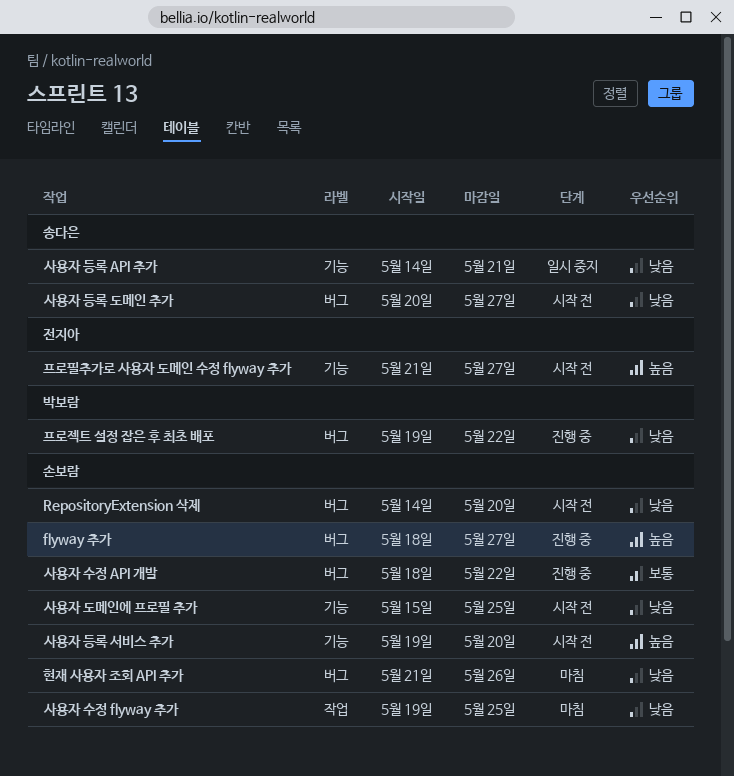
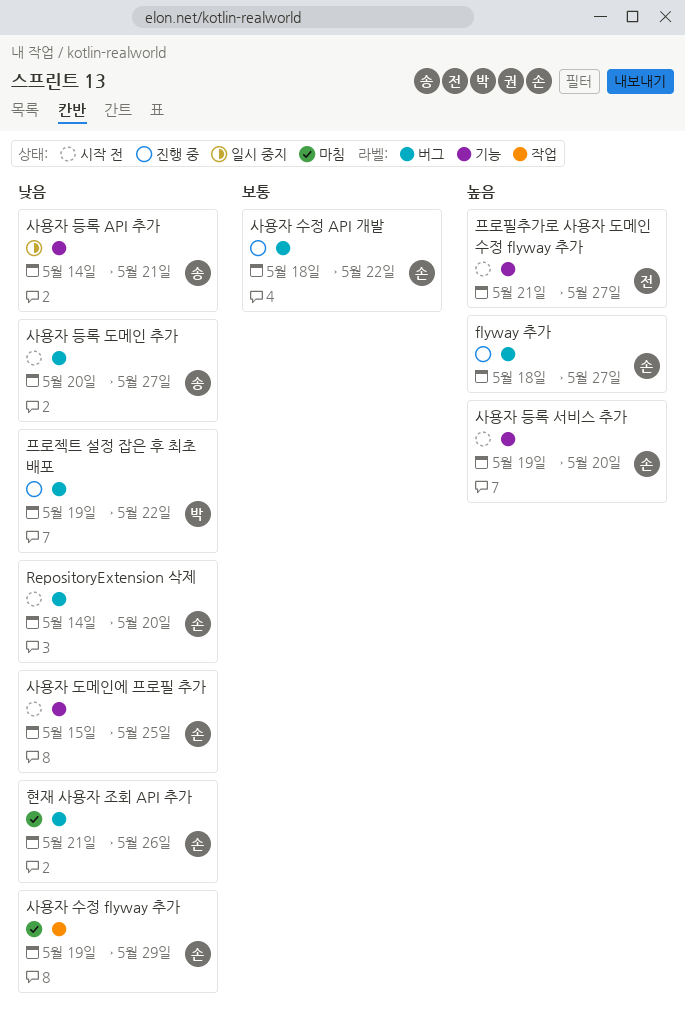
사용자 수정 flyway 추가, due: May 25 -> May 29

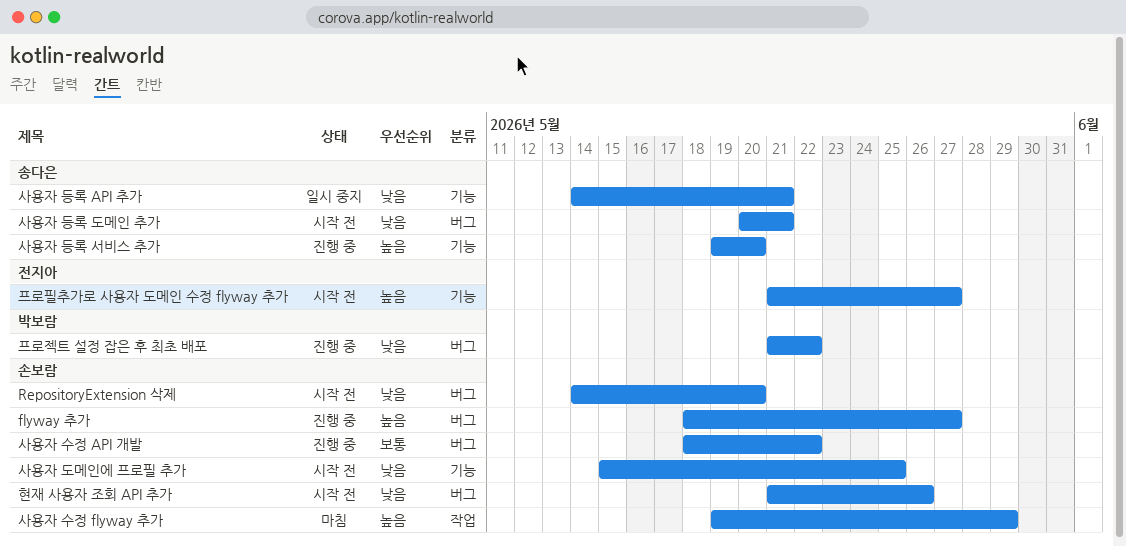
사용자 등록 도메인 추가, due: May 27 -> May 21
사용자 등록 서비스 추가, status: 시작 전 -> 진행 중
사용자 등록 서비스 추가, owner: 손보람 -> 송다은
사용자 수정 flyway 추가, priority: 낮음 -> 높음
프로젝트 설정 잡은 후 최초 배포, start: May 19 -> May 21
현재 사용자 조회 API 추가, status: 마침 -> 시작 전

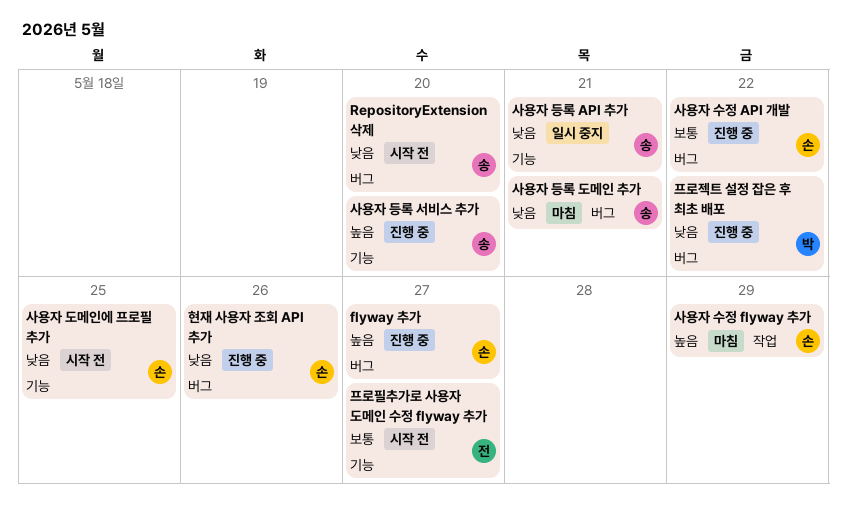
RepositoryExtension 삭제, owner: 손보람 -> 송다은
사용자 등록 도메인 추가, status: 시작 전 -> 마침
프로필추가로 사용자 도메인 수정 flyway 추가, priority: 높음 -> 보통
현재 사용자 조회 API 추가, status: 시작 전 -> 진행 중

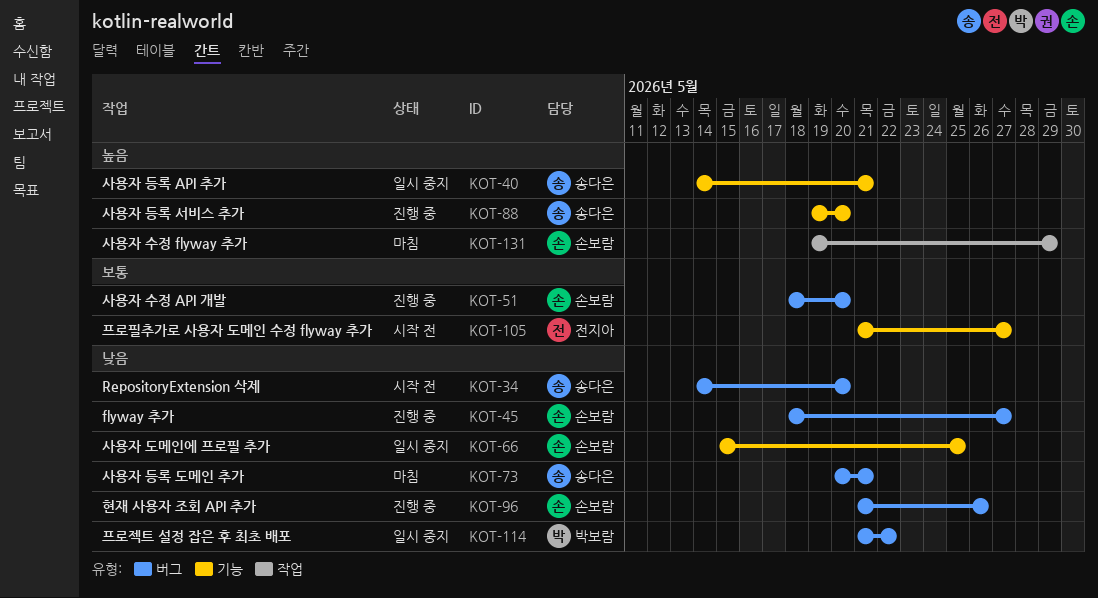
flyway 추가, priority: 높음 -> 낮음
사용자 도메인에 프로필 추가, status: 시작 전 -> 일시 중지
사용자 등록 API 추가, priority: 낮음 -> 높음
사용자 수정 API 개발, due: May 22 -> May 20
프로젝트 설정 잡은 후 최초 배포, status: 진행 중 -> 일시 중지

